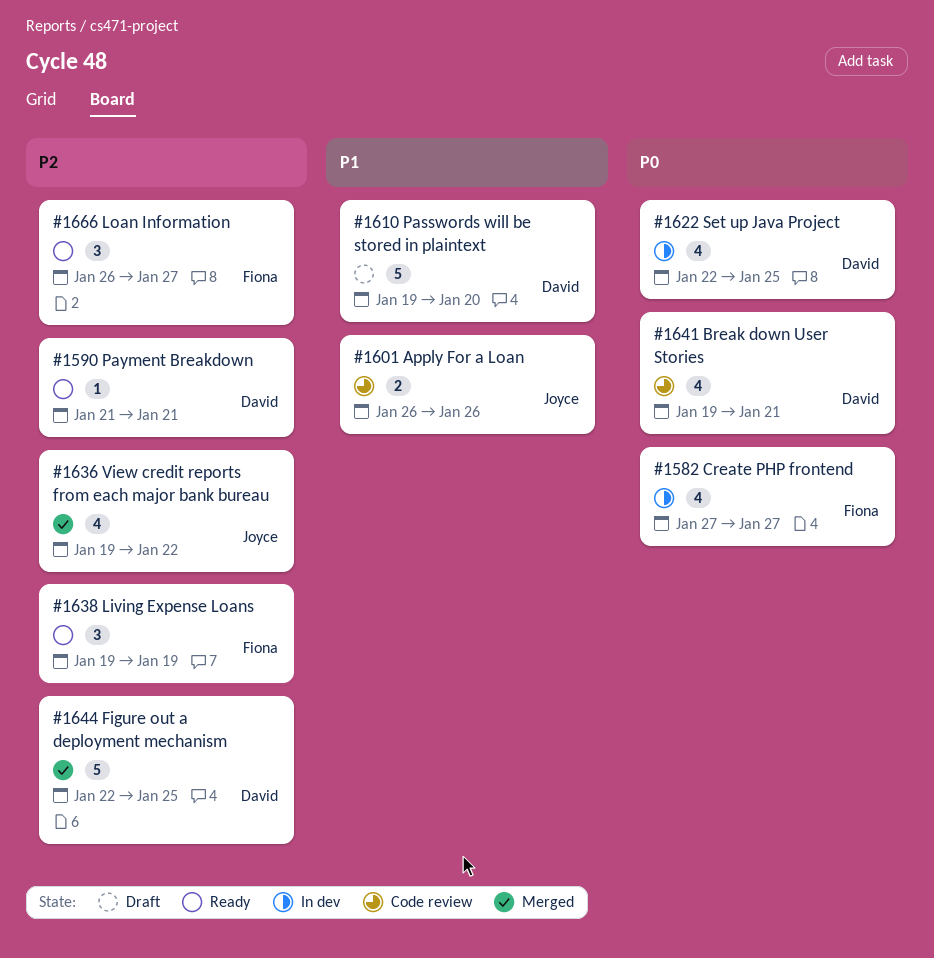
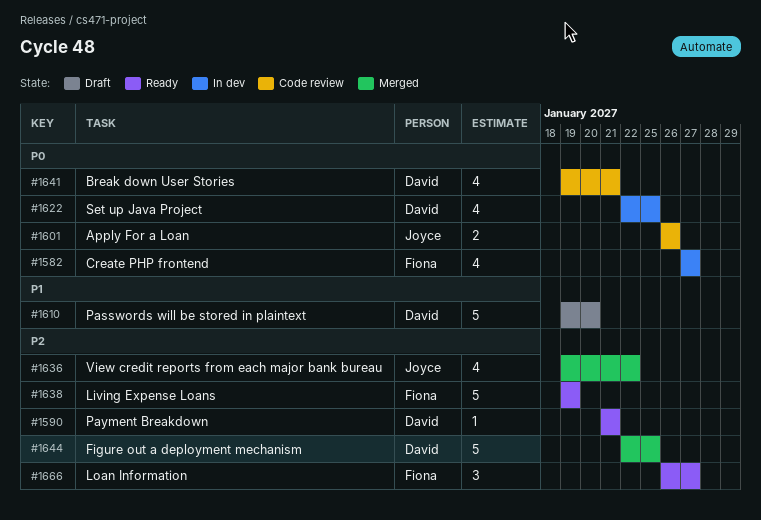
#1601, priority: P1 -> P0
#1638, estimate: 3 -> 5

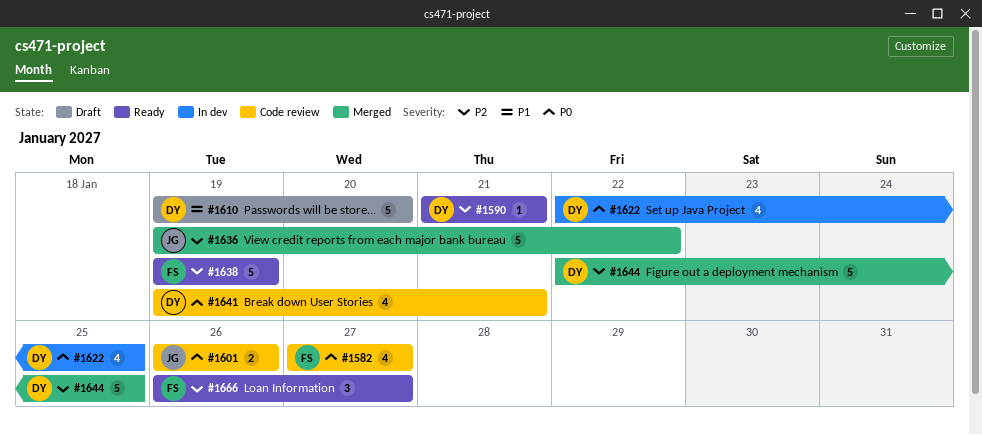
#1582, status: In dev -> Code review
#1636, estimate: 4 -> 5

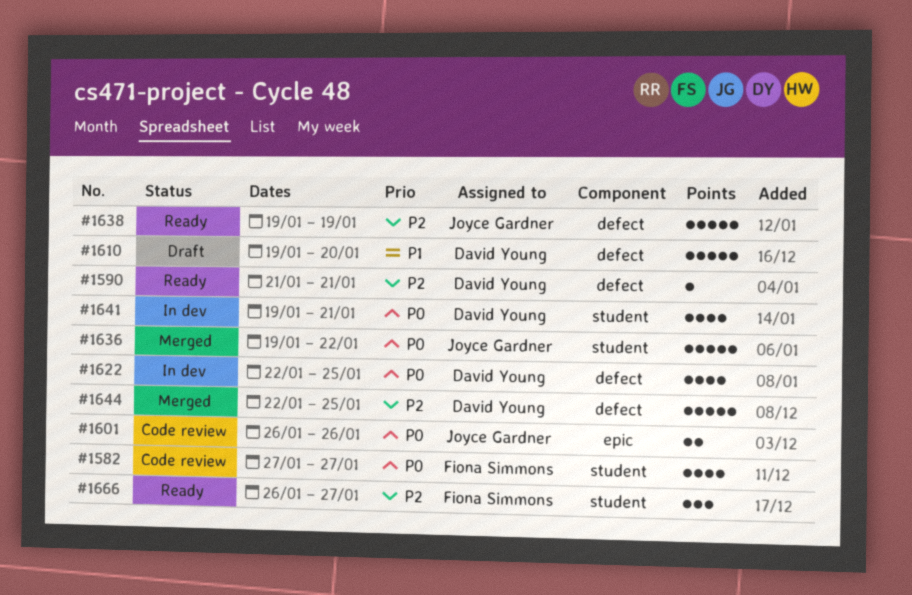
#1636, priority: P2 -> P0
#1638, owner: Fiona Simmons -> Joyce Gardner
#1641, status: Code review -> In dev

